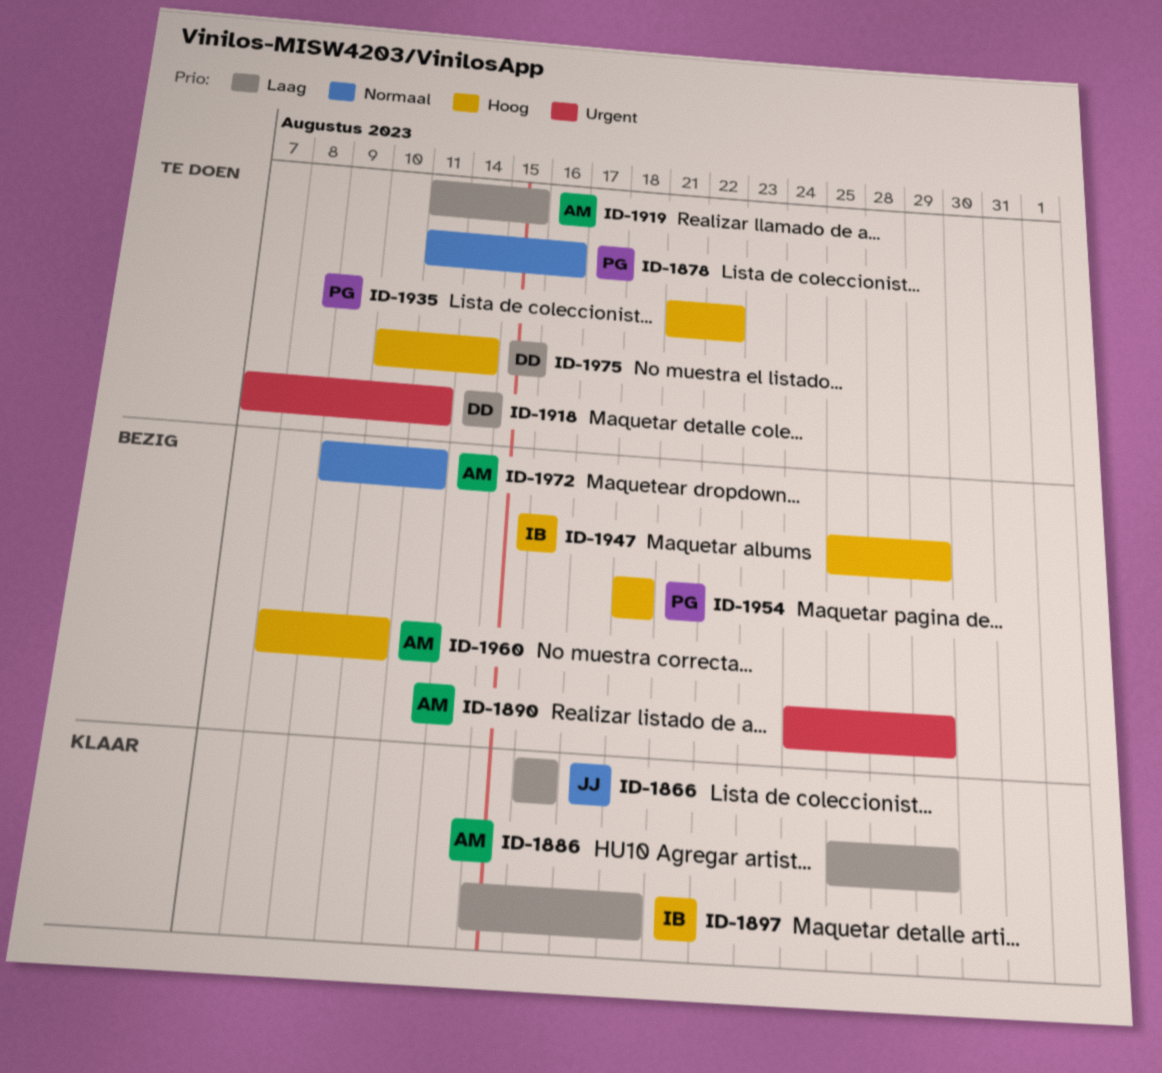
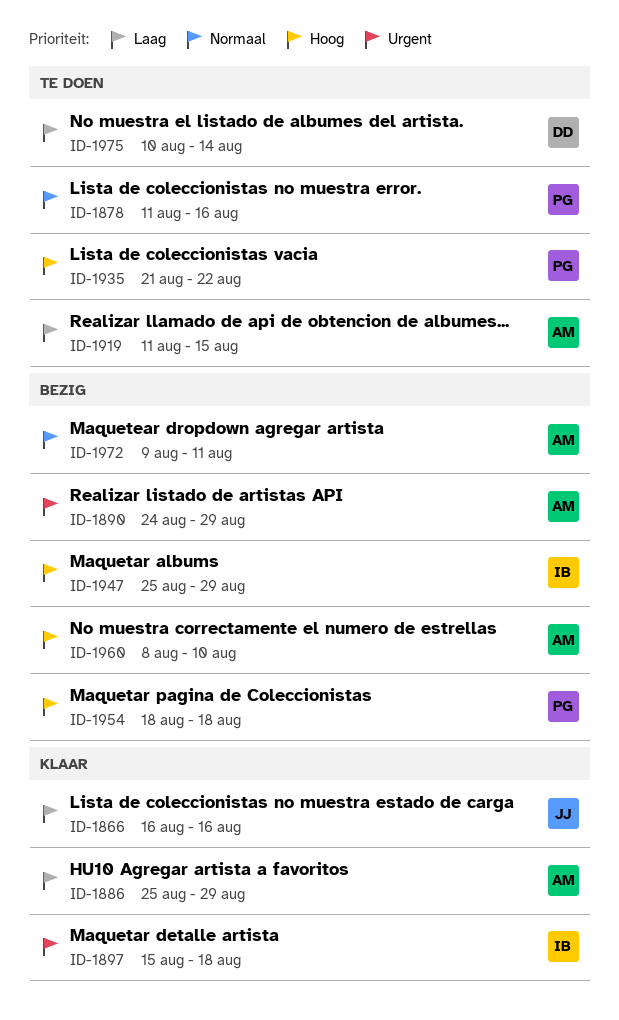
ID-1897, priority: Laag -> Urgent
ID-1918: present -> none
ID-1975, priority: Hoog -> Laag

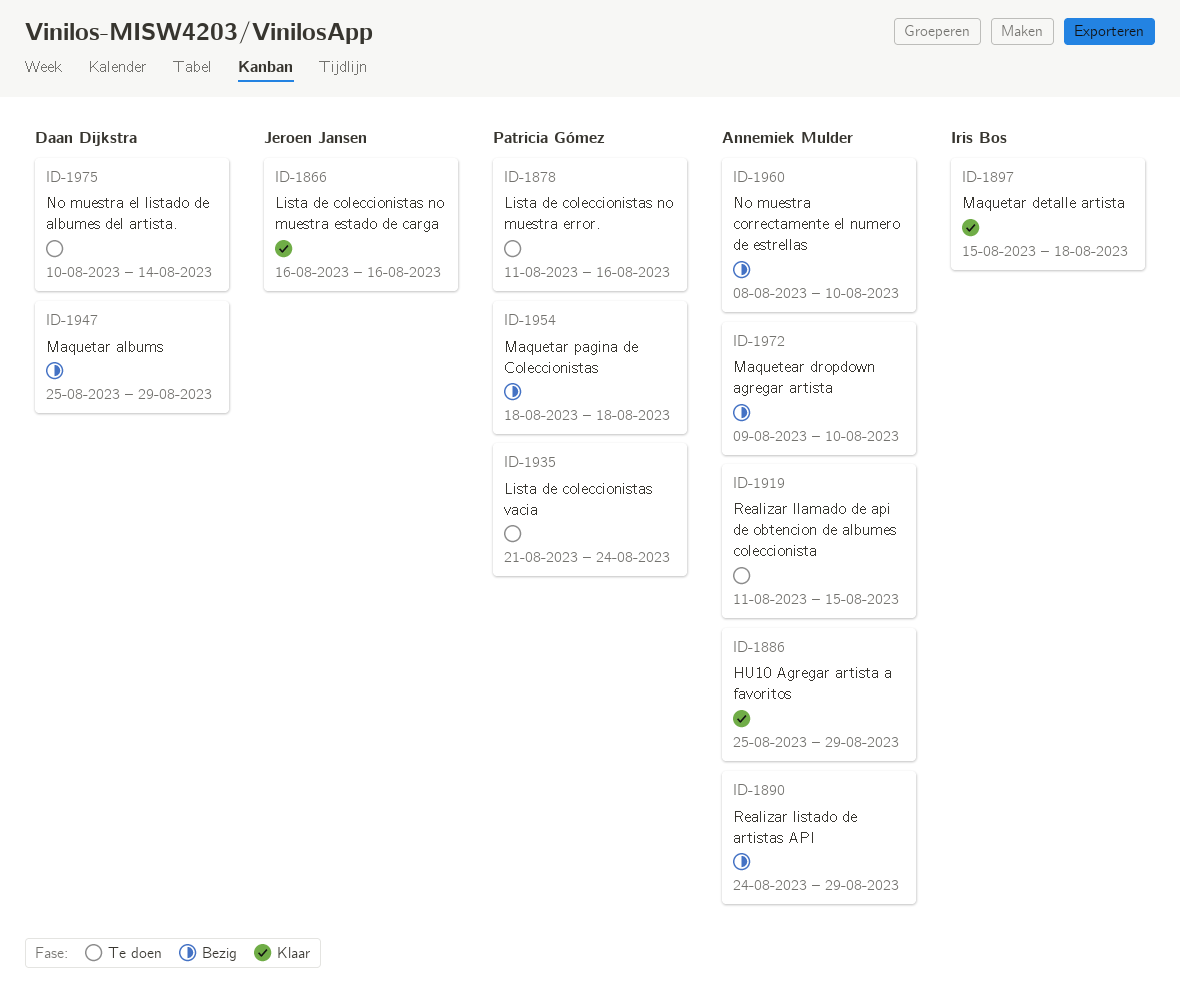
ID-1935, due: Aug 22 -> Aug 24
ID-1947, owner: Iris Bos -> Daan Dijkstra
ID-1972, due: Aug 11 -> Aug 10

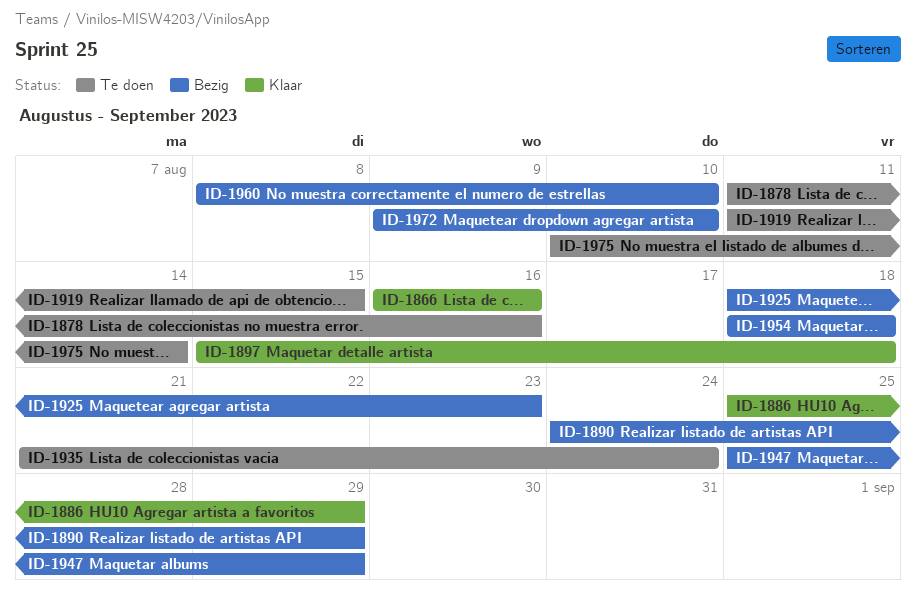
ID-1925: none -> present

